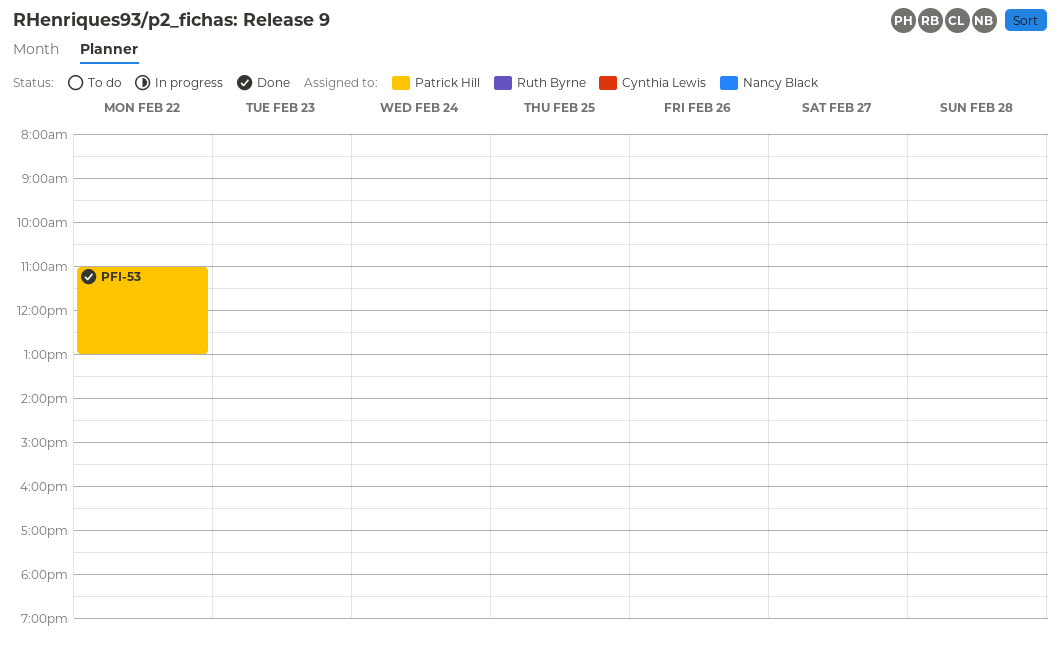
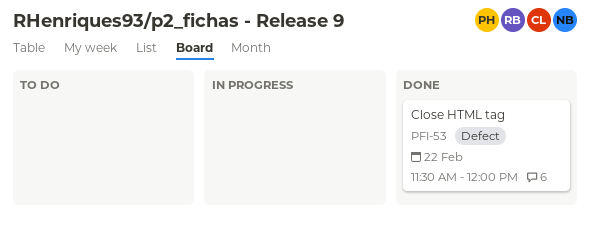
PFI-53, begins: 11:00 -> 11:30
PFI-53, ends: 13:00 -> 12:00

